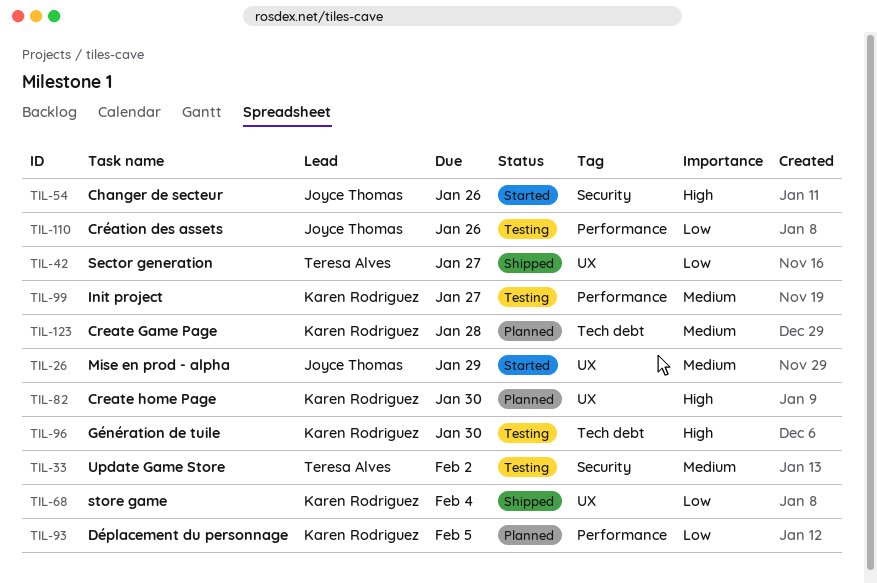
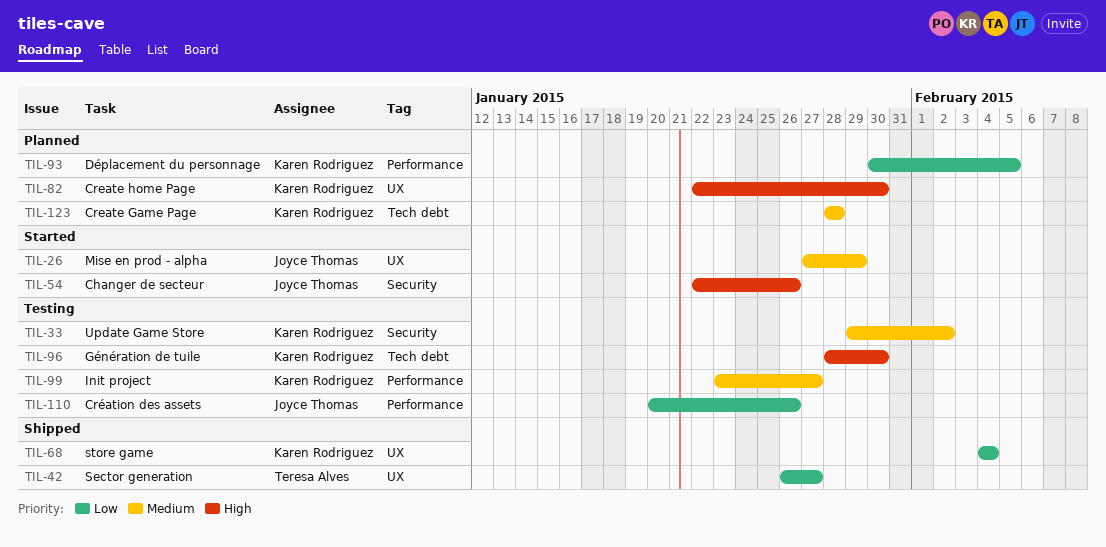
TIL-33, owner: Teresa Alves -> Karen Rodriguez

